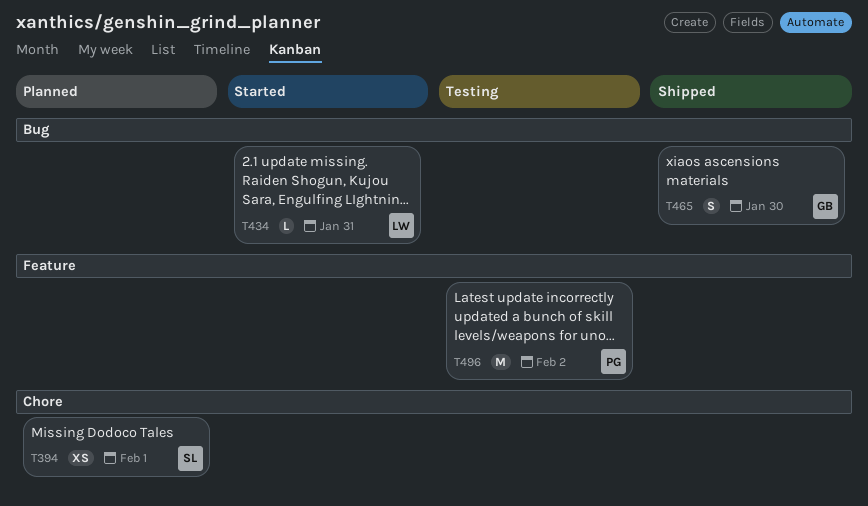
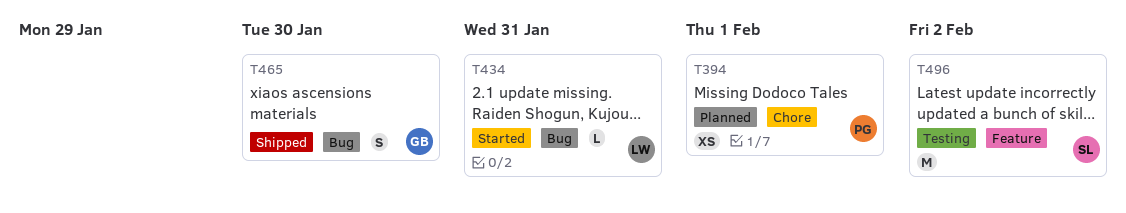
T394, owner: SL -> PG
T496, owner: PG -> SL

